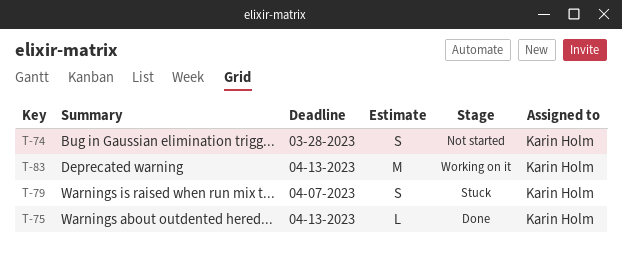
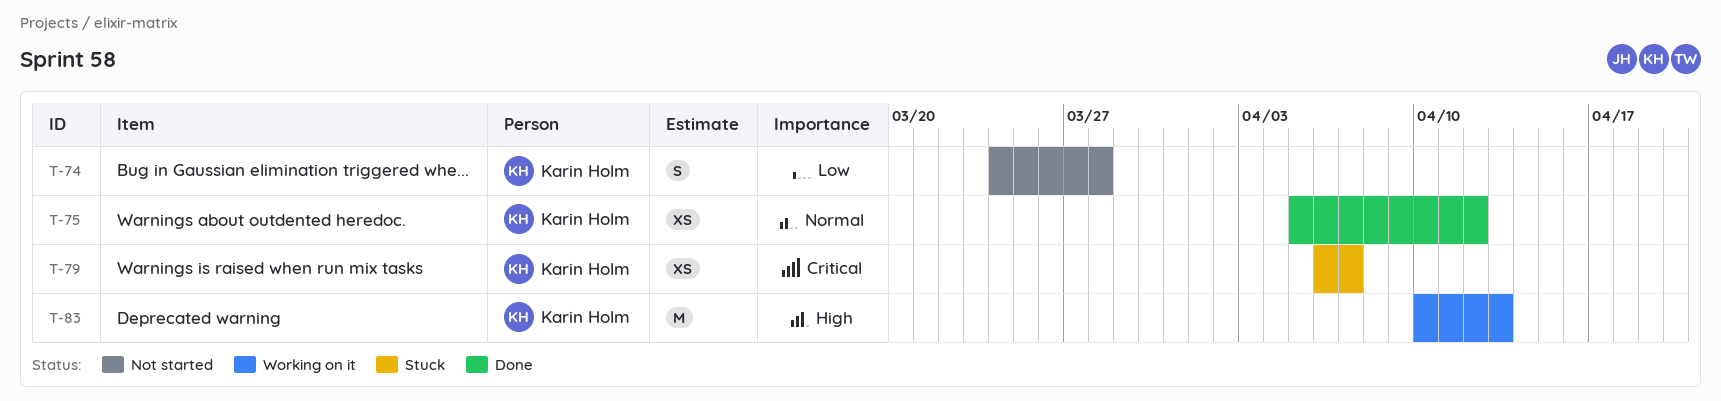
T-75, estimate: L -> XS
T-75, due: Apr 13 -> Apr 12
T-79, estimate: S -> XS

